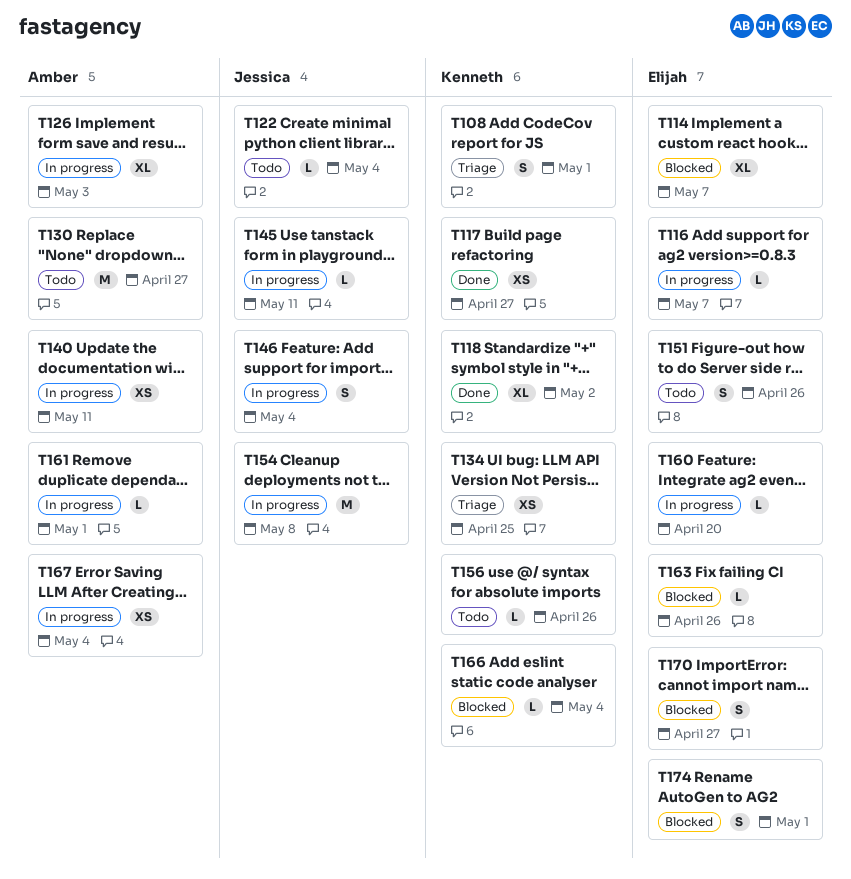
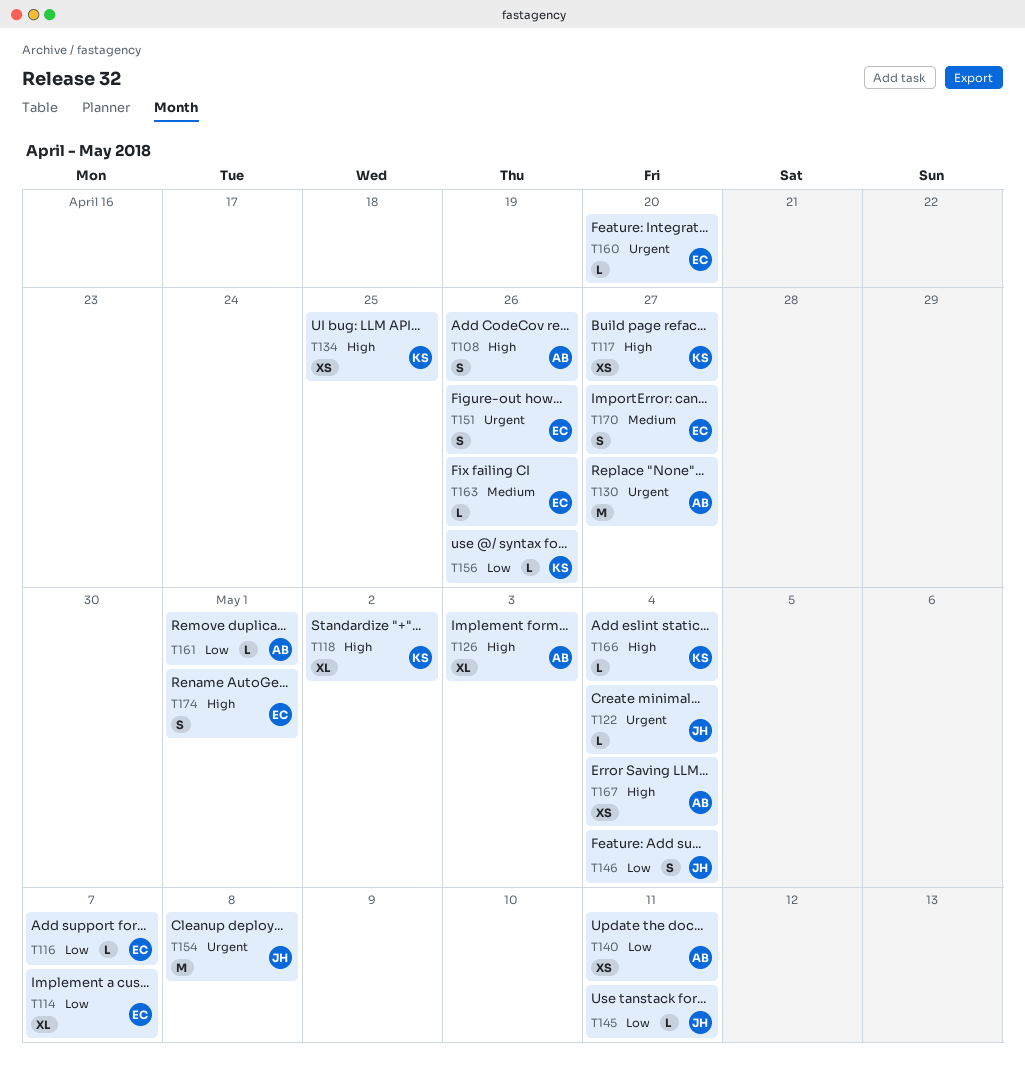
T108, owner: Kenneth -> Amber
T108, due: May 1 -> Apr 26

